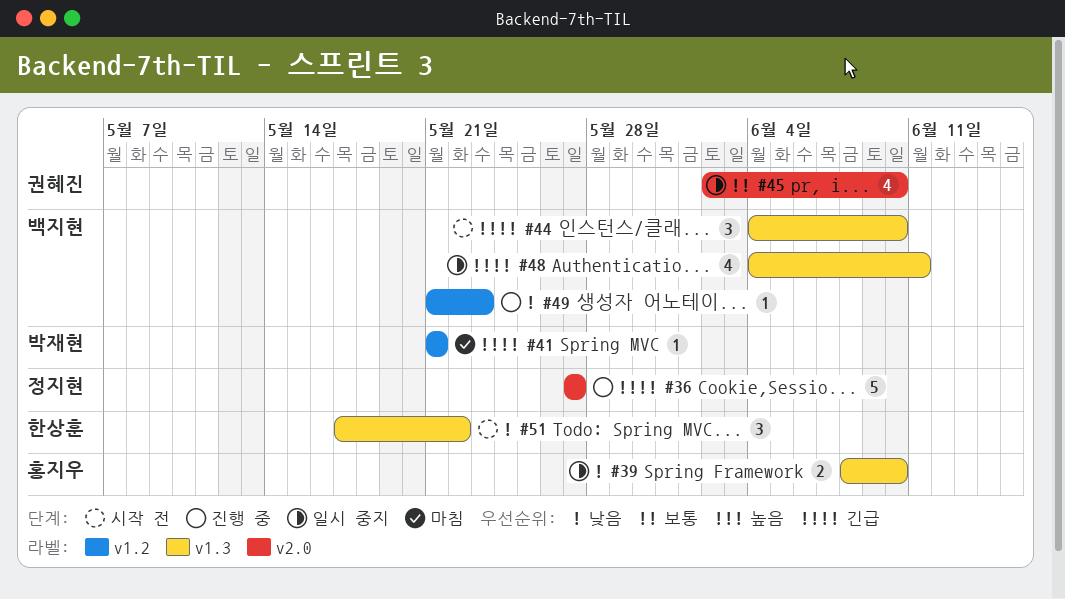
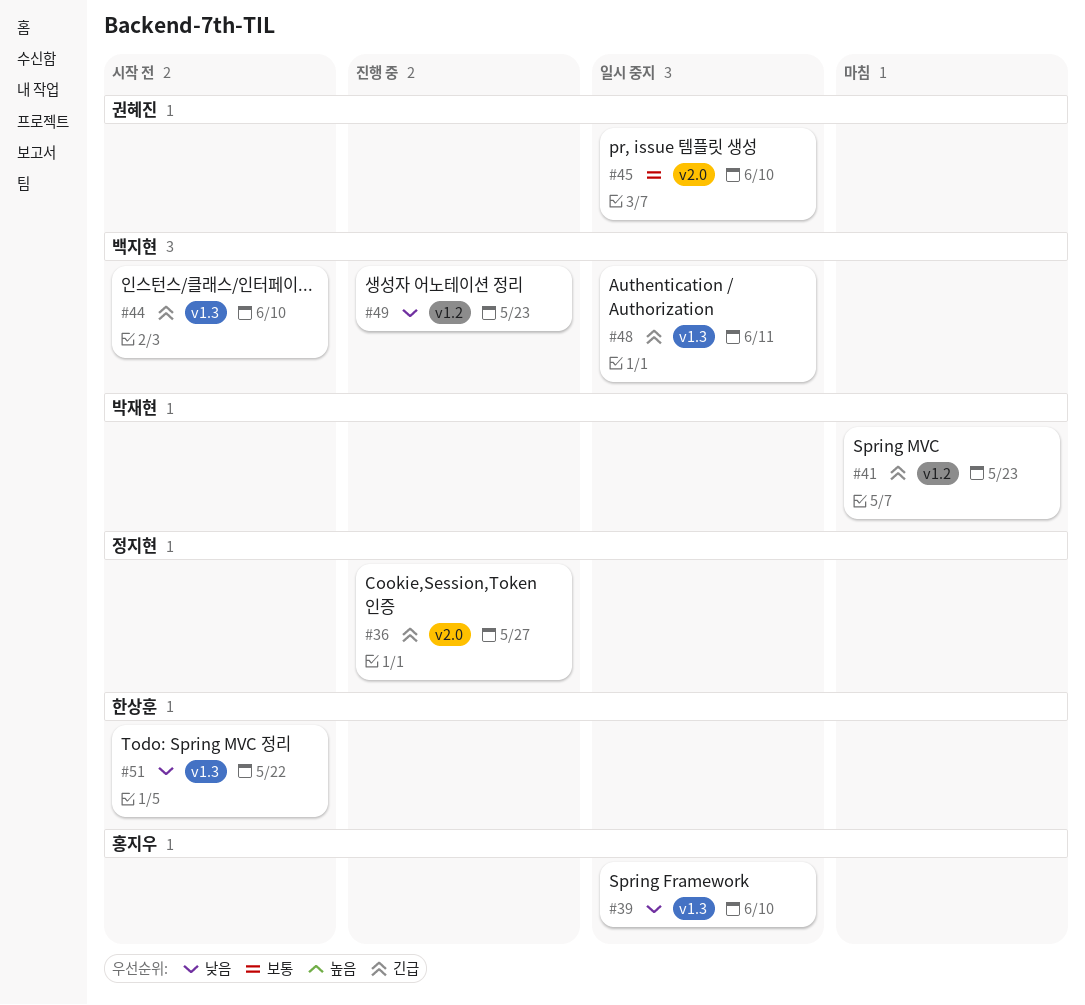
#41, due: May 21 -> May 23

